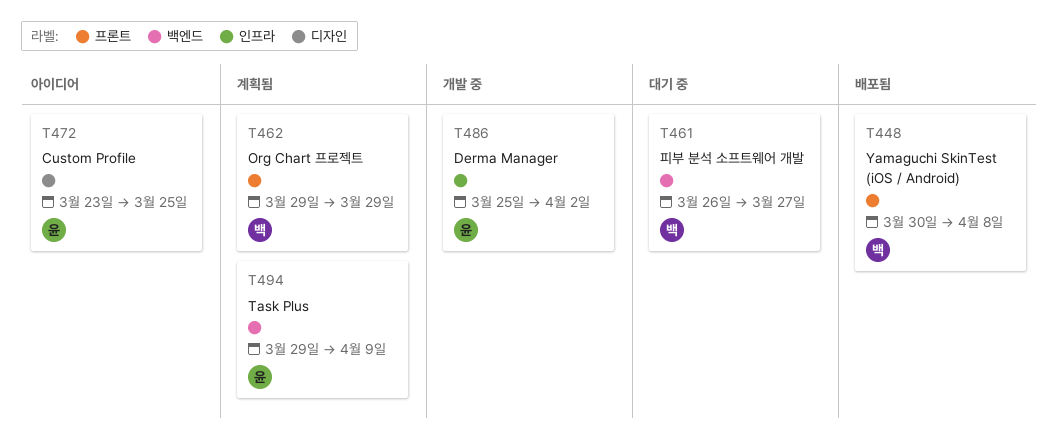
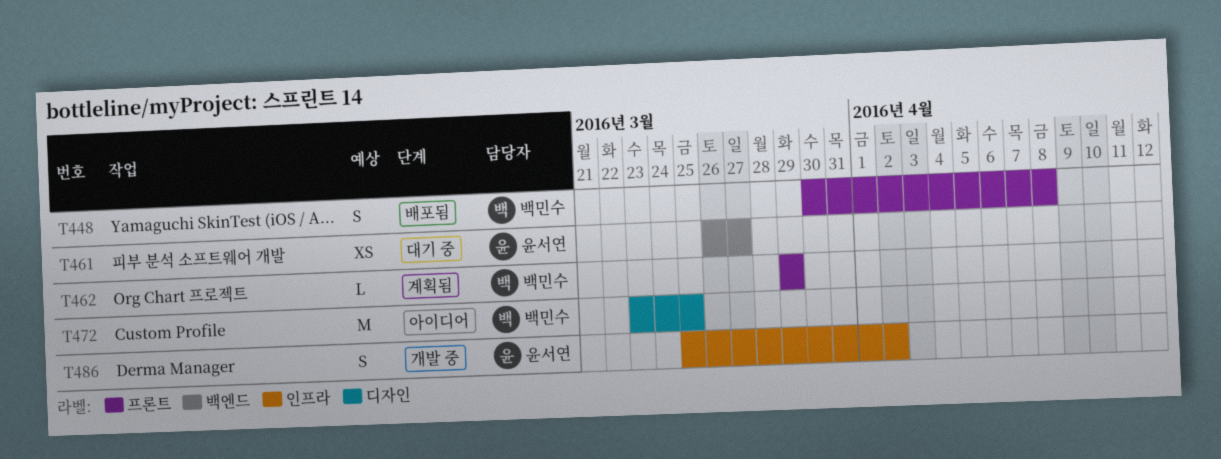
T461, owner: 백민수 -> 윤서연
T472, owner: 윤서연 -> 백민수
T494: present -> none

